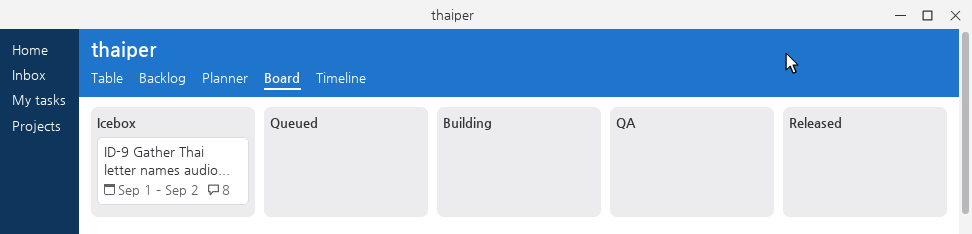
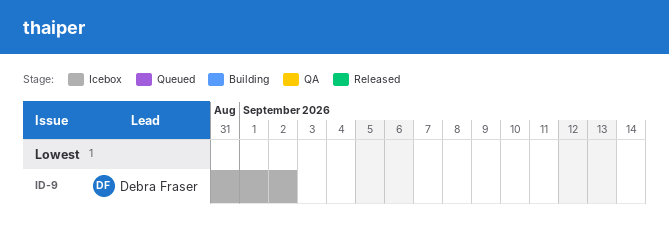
ID-9, start: Sep 1 -> Aug 31

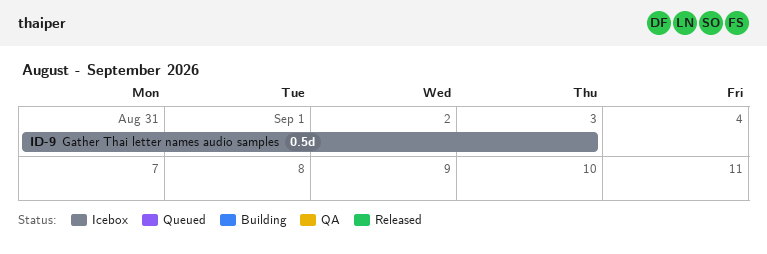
ID-9, due: Sep 2 -> Sep 3

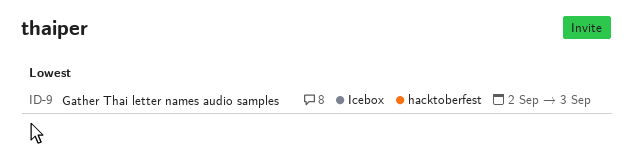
ID-9, start: Aug 31 -> Sep 2

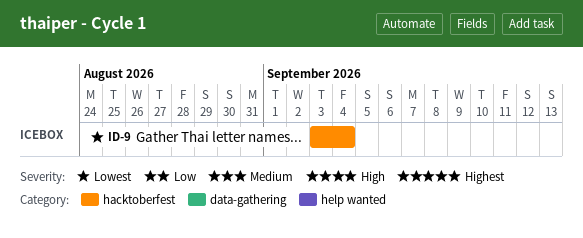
ID-9, start: Sep 2 -> Sep 3
ID-9, due: Sep 3 -> Sep 4

